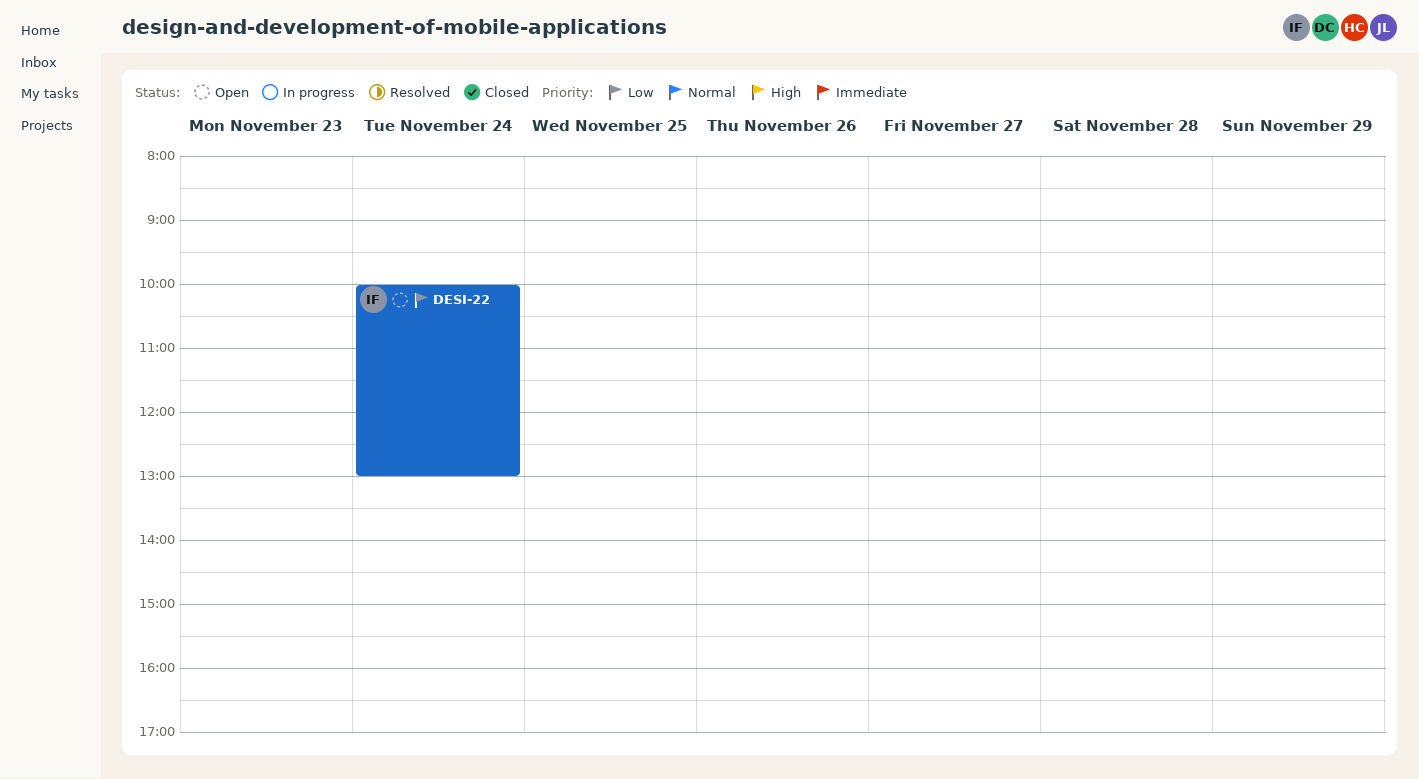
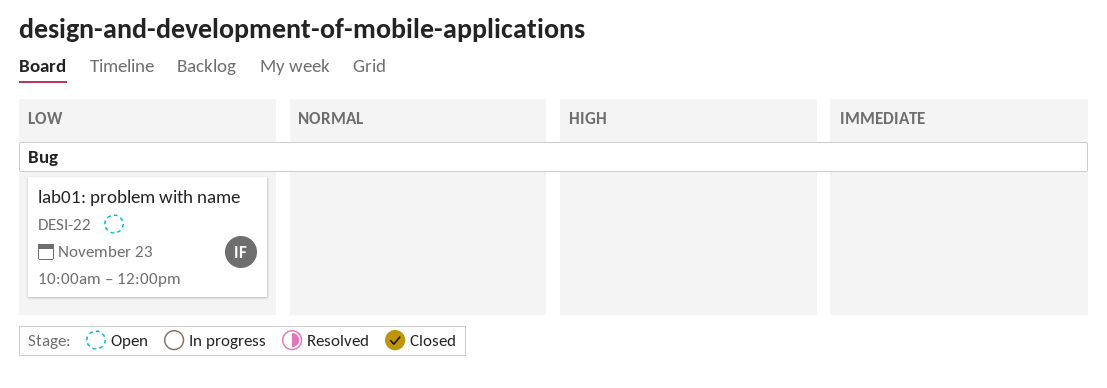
DESI-22, day: Nov 24 -> Nov 23
DESI-22, ends: 13:00 -> 12:00

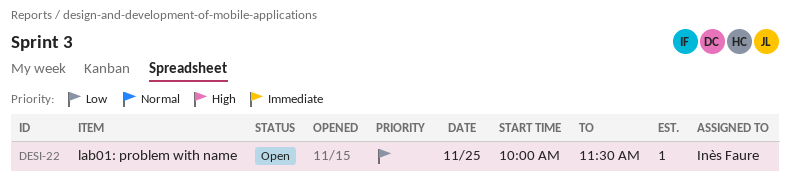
DESI-22, day: Nov 23 -> Nov 25
DESI-22, ends: 12:00 -> 11:30

